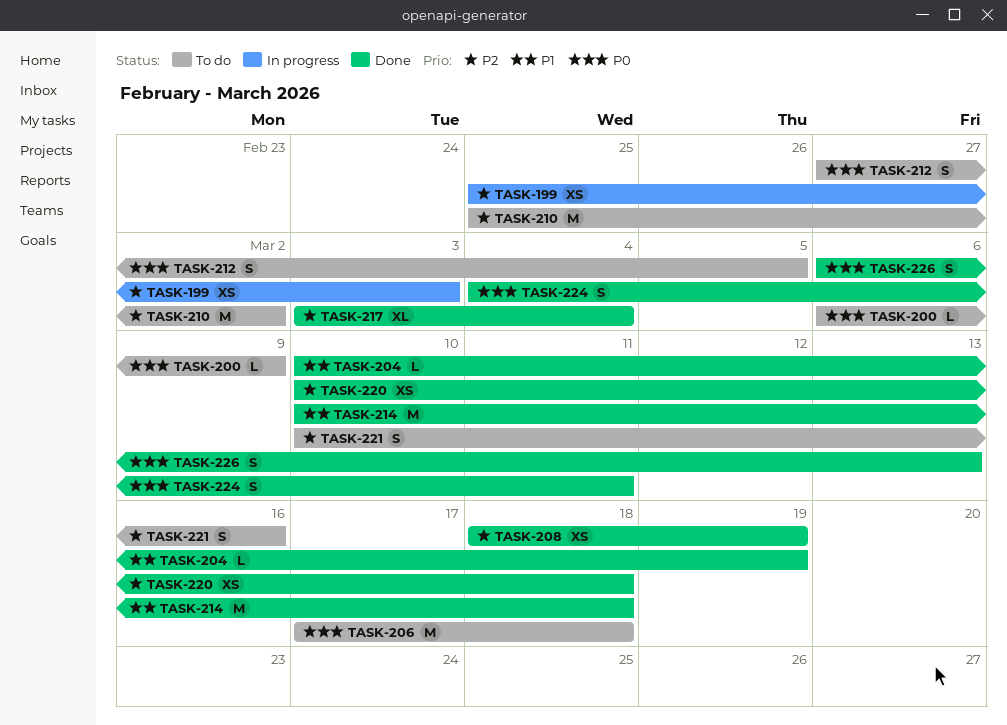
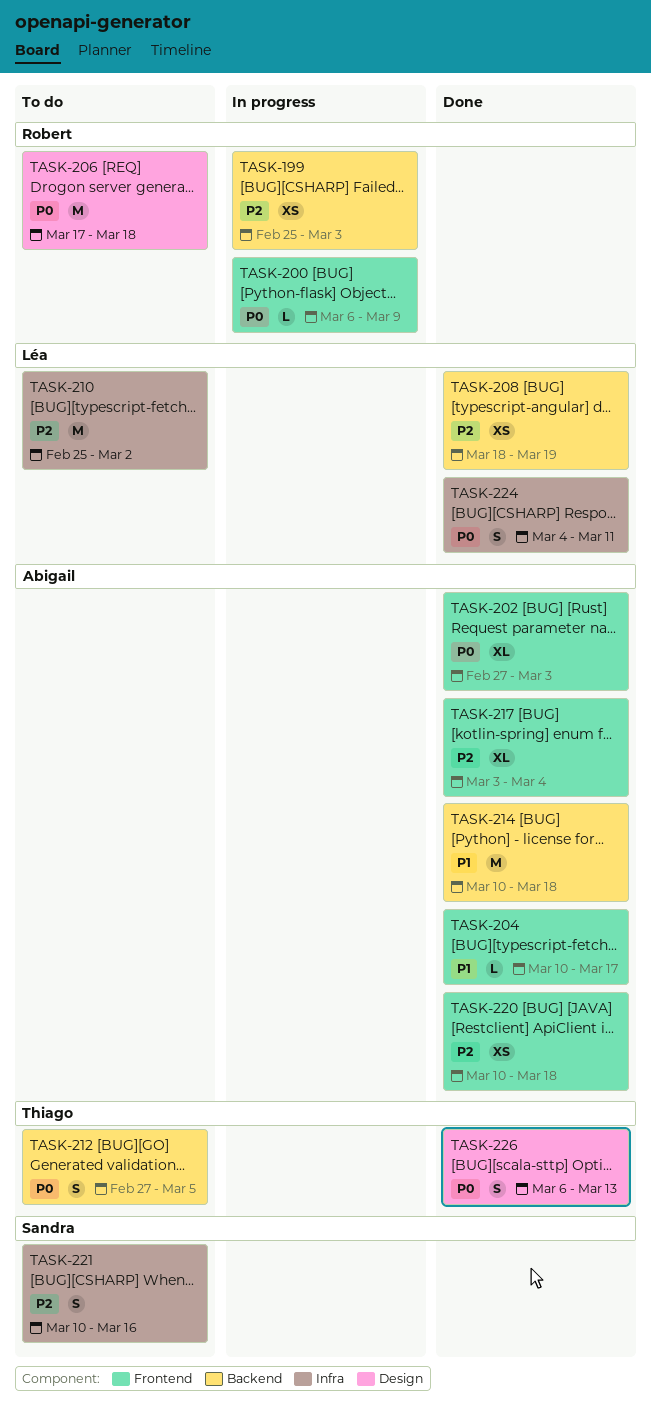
TASK-200, status: To do -> In progress
TASK-202: none -> present
TASK-204, due: Mar 19 -> Mar 17

